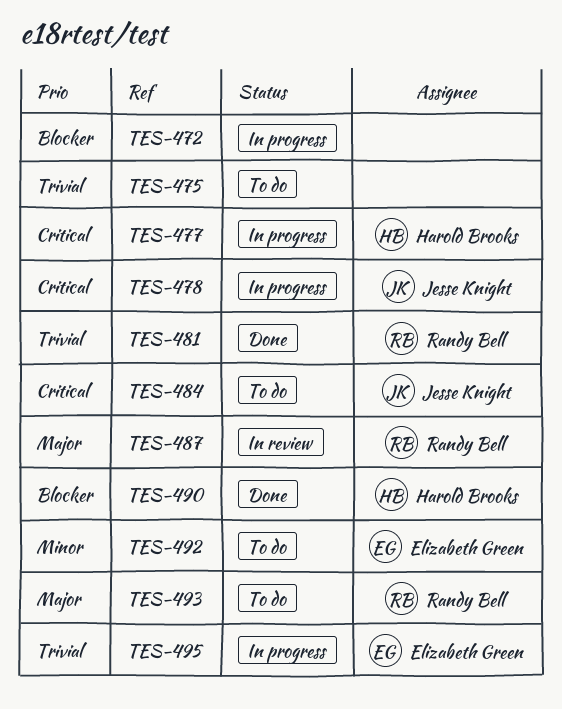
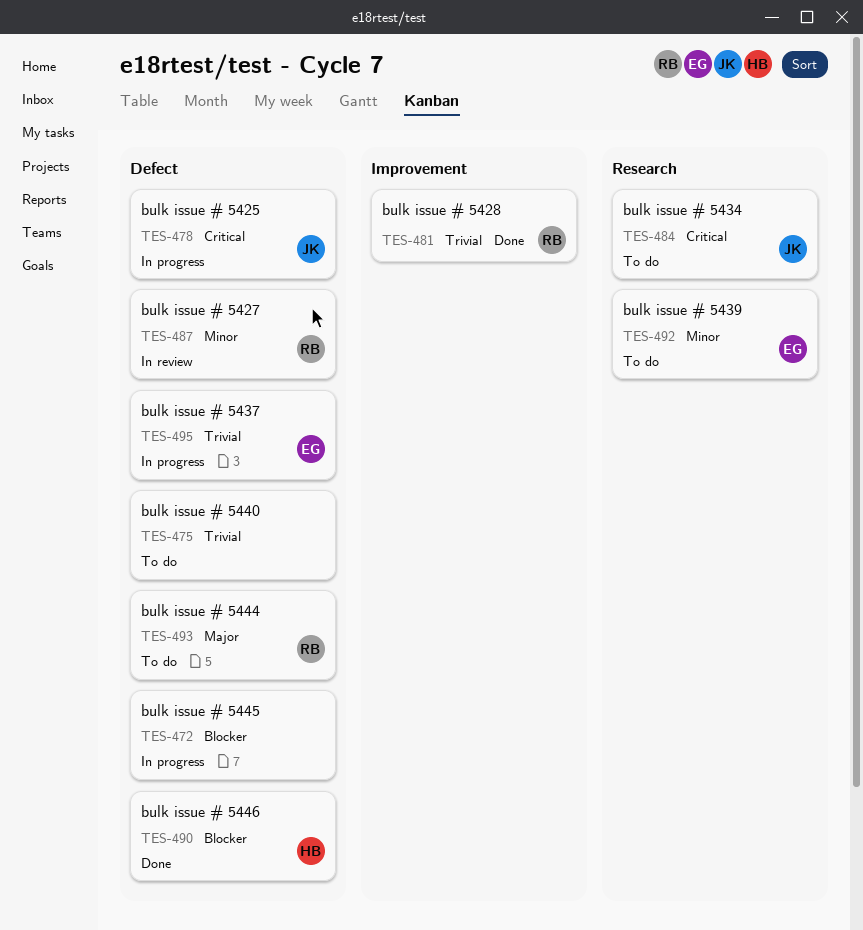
TES-477: present -> none
TES-487, priority: Major -> Minor

